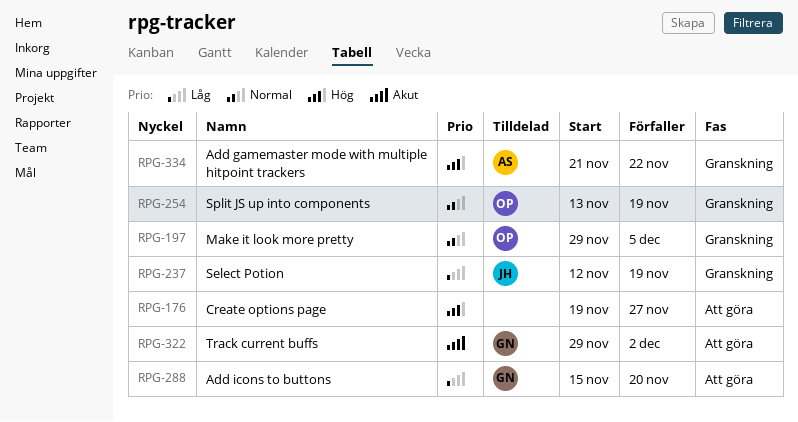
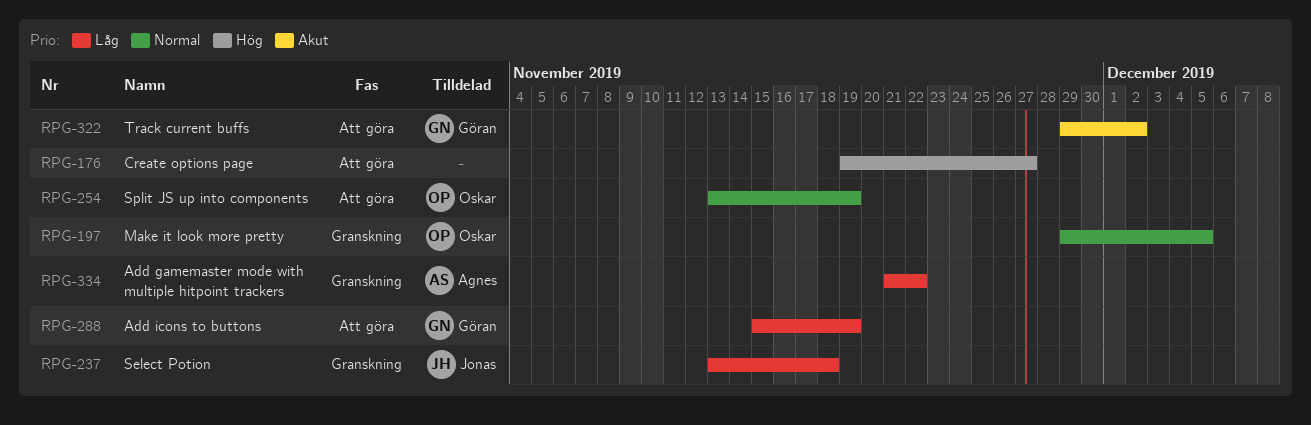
RPG-237, start: Nov 12 -> Nov 13
RPG-237, due: Nov 19 -> Nov 18
RPG-254, status: Granskning -> Att göra
RPG-288, due: Nov 20 -> Nov 19
RPG-334, priority: Hög -> Låg

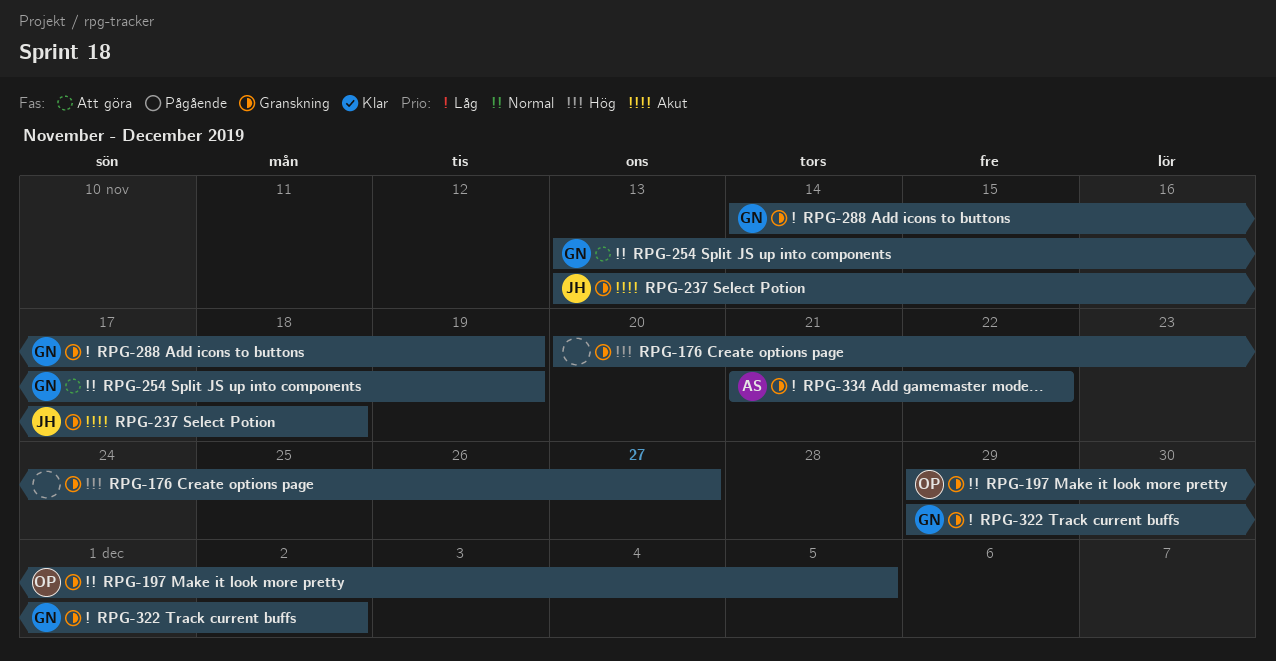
RPG-176, status: Att göra -> Granskning
RPG-176, start: Nov 19 -> Nov 20
RPG-237, priority: Låg -> Akut
RPG-254, owner: Oskar -> Göran
RPG-288, status: Att göra -> Granskning
RPG-288, start: Nov 15 -> Nov 14
RPG-322, status: Att göra -> Granskning
RPG-322, priority: Akut -> Låg

